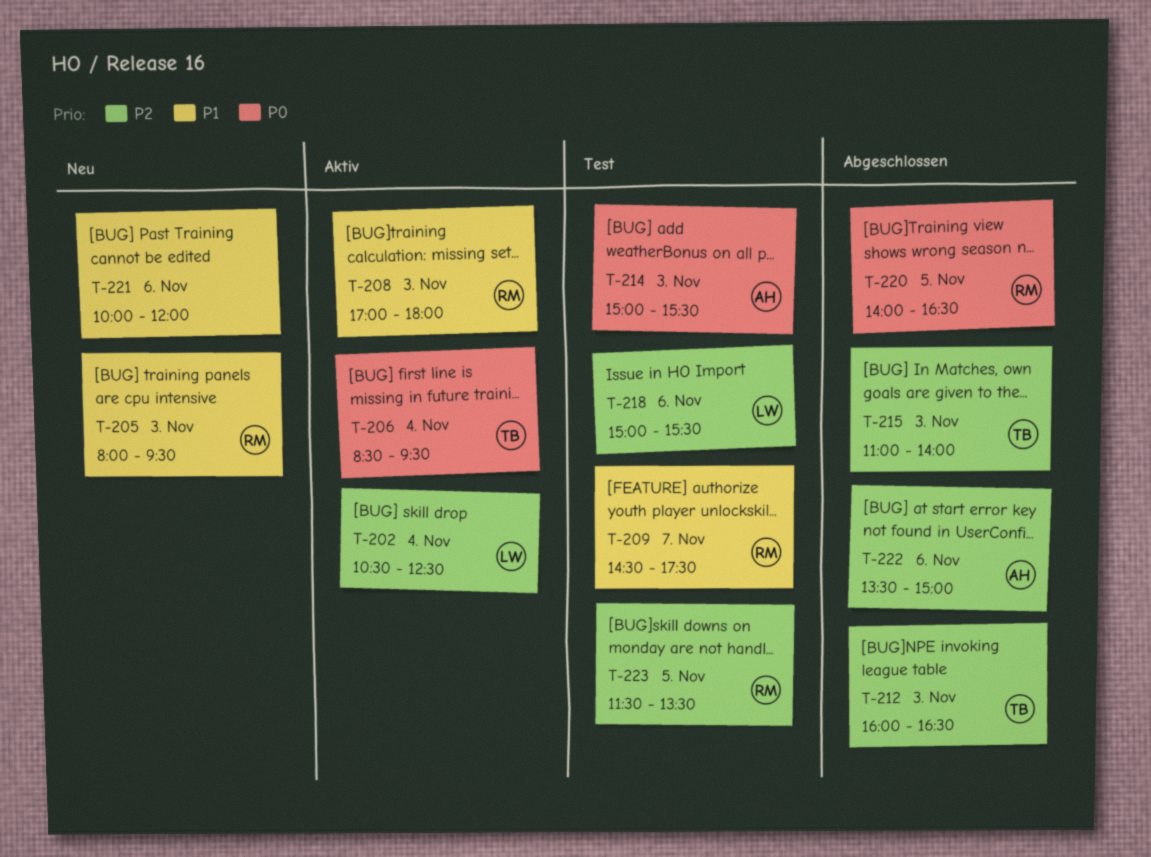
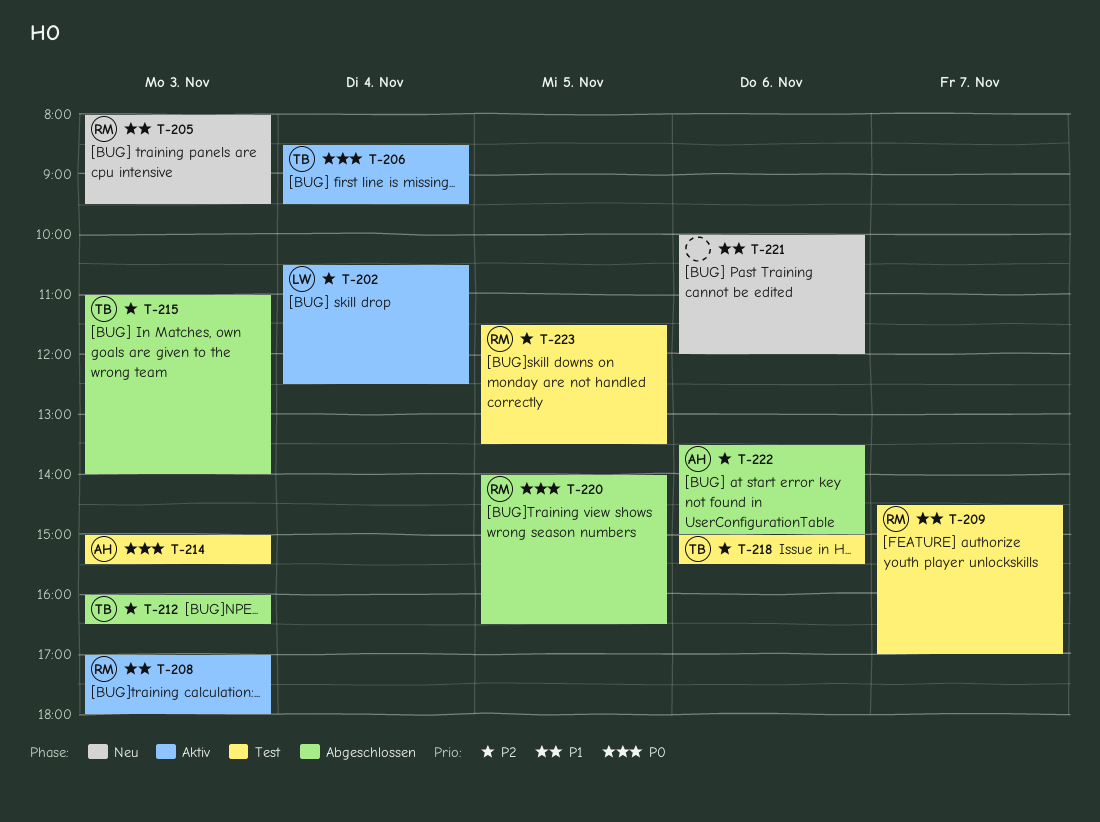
T-209, ends: 17:30 -> 17:00
T-218, owner: LW -> TB

